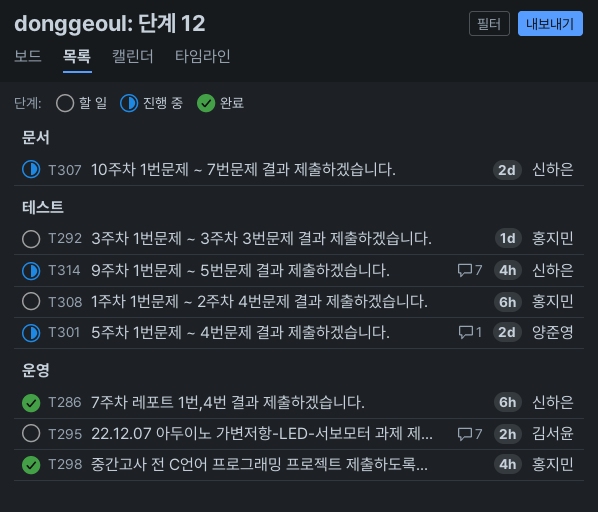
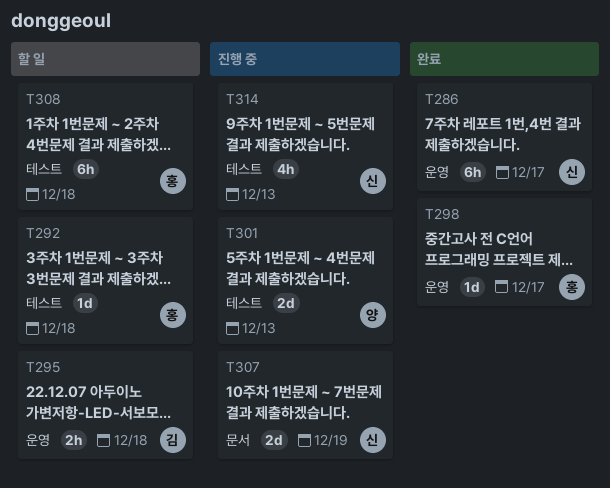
T298, estimate: 4h -> 1d

